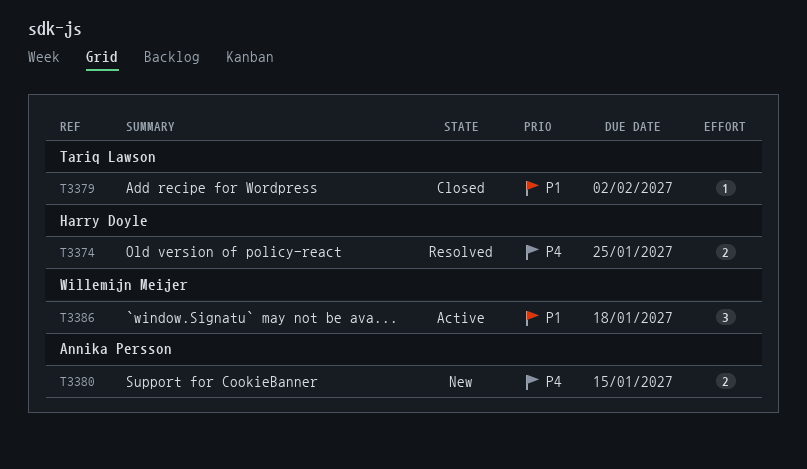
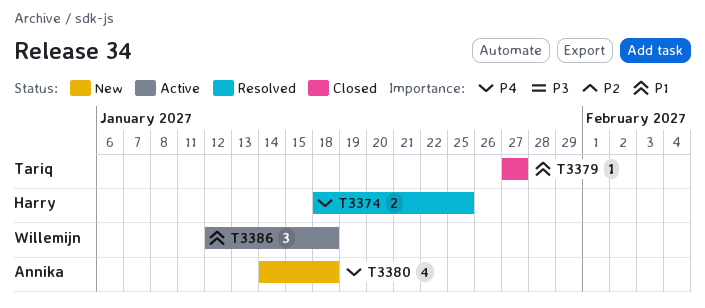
T3379, due: Feb 2 -> Jan 27
T3380, estimate: 2 -> 4
T3380, due: Jan 15 -> Jan 18

